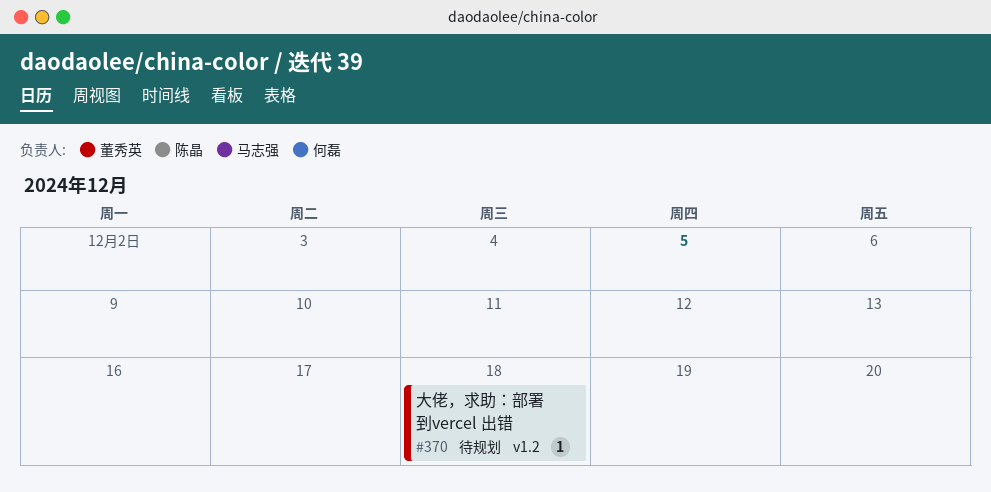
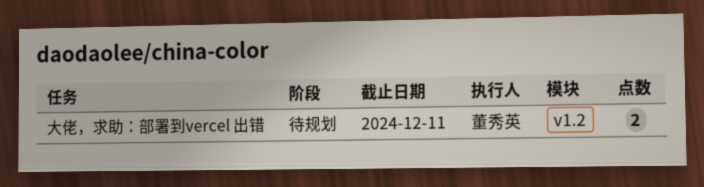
大佬，求助：部署到vercel 出错, estimate: 1 -> 2
大佬，求助：部署到vercel 出错, due: Dec 18 -> Dec 11

